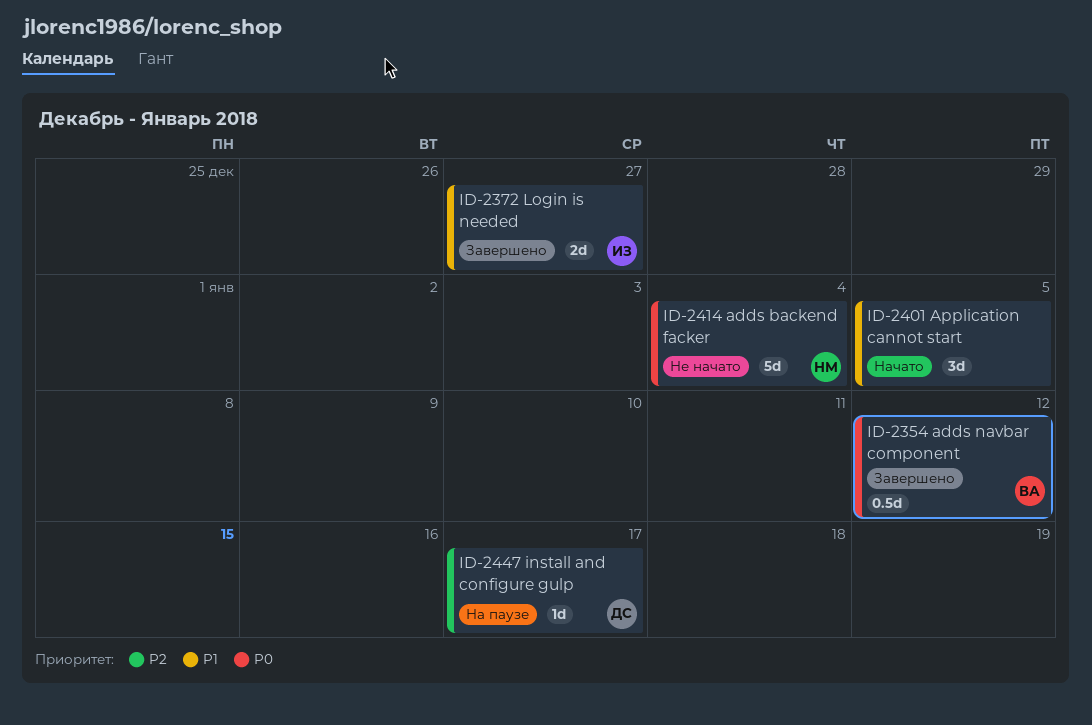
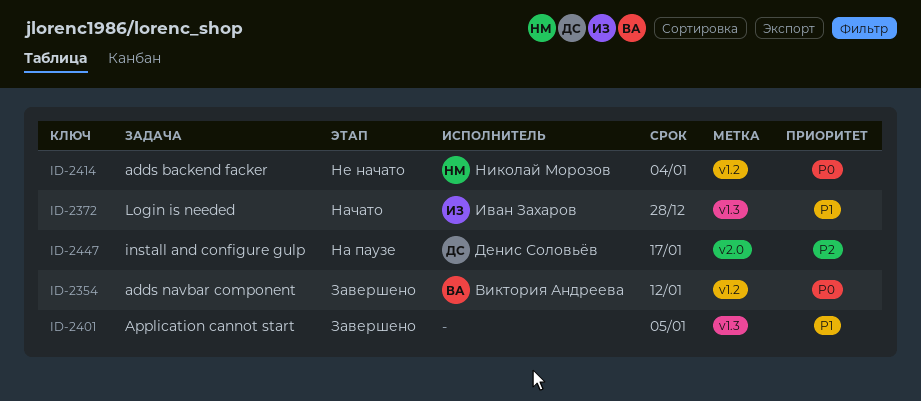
ID-2372, status: Завершено -> Начато
ID-2372, due: Dec 27 -> Dec 28
ID-2401, status: Начато -> Завершено

